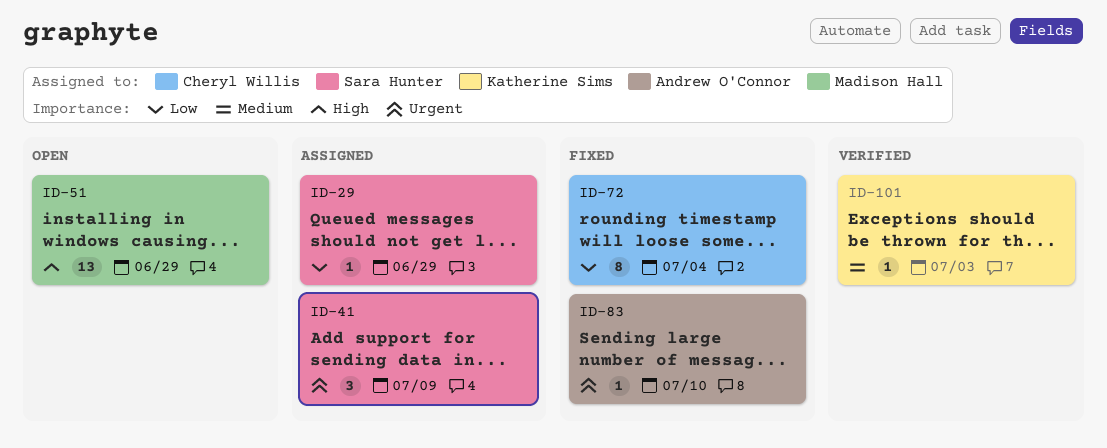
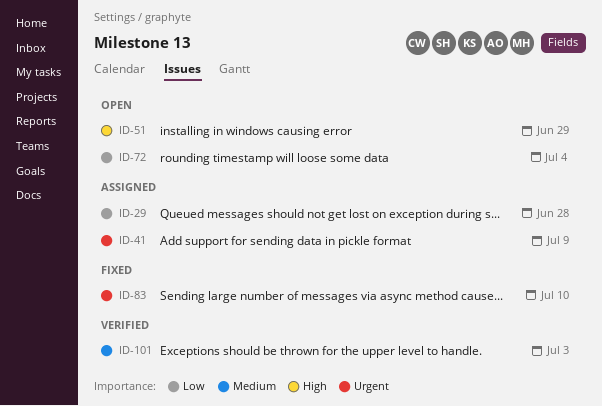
ID-29, due: Jun 29 -> Jun 28
ID-72, status: Fixed -> Open

